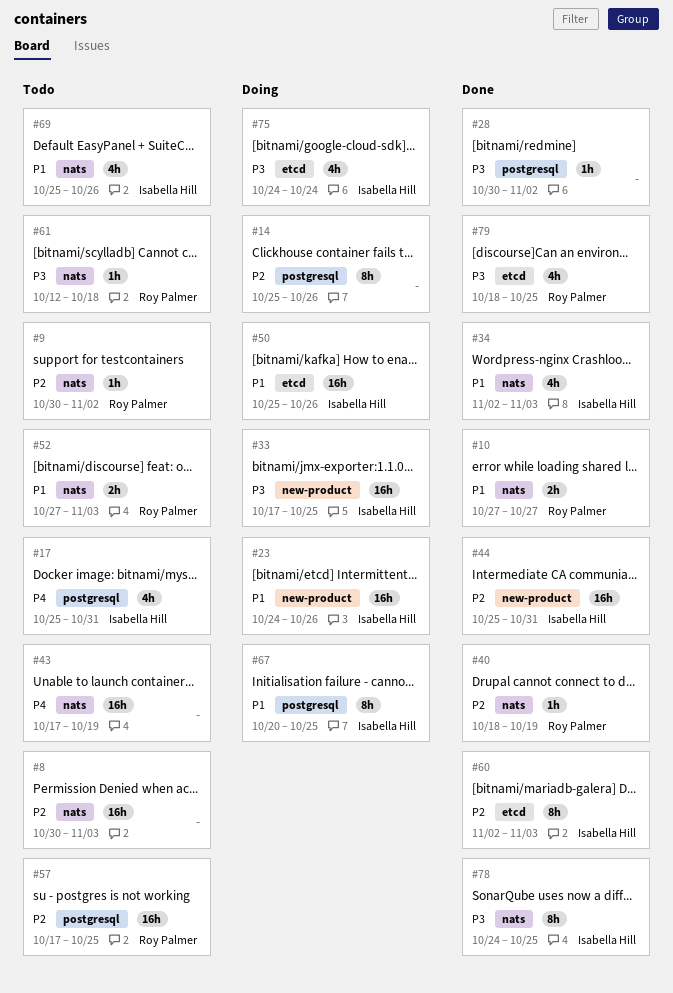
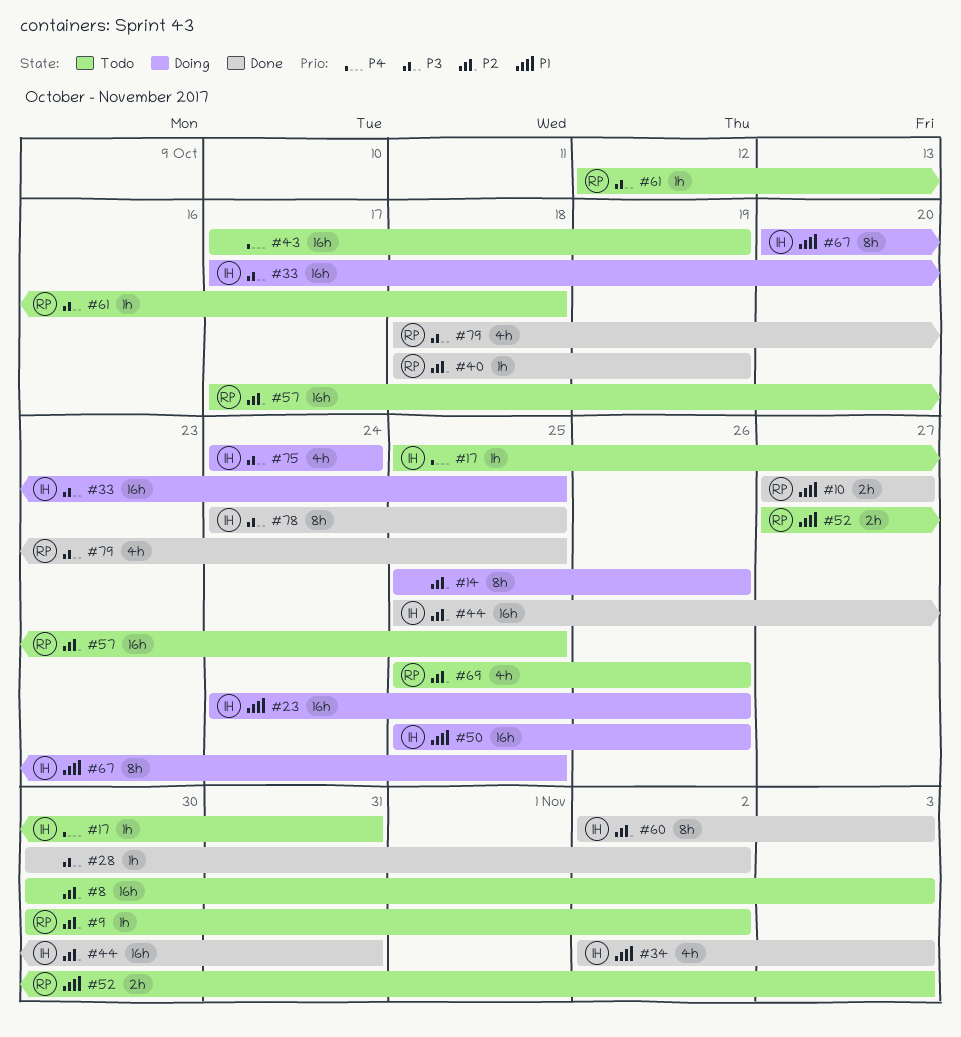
#17, estimate: 4h -> 1h
#69, owner: Isabella Hill -> Roy Palmer
#69, priority: P1 -> P2

